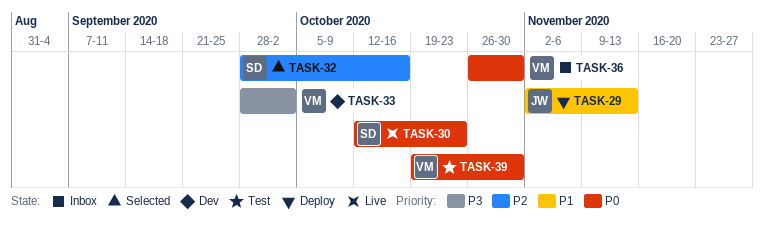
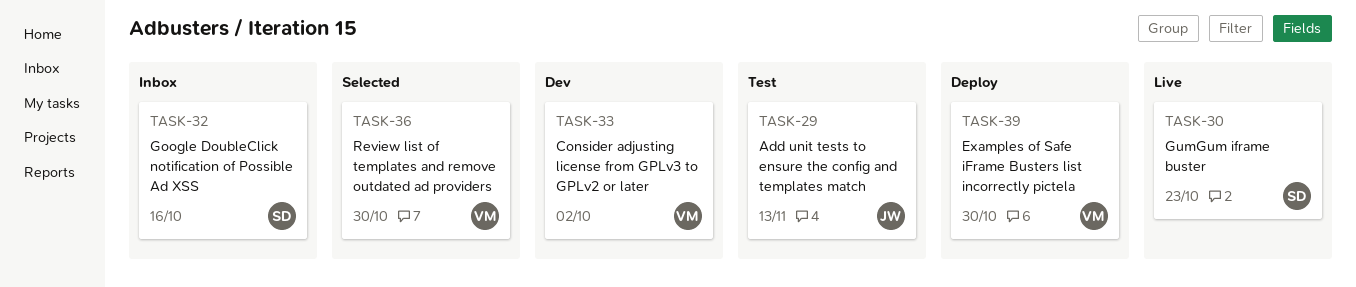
TASK-29, status: Deploy -> Test
TASK-32, status: Selected -> Inbox
TASK-36, status: Inbox -> Selected
TASK-39, status: Test -> Deploy

